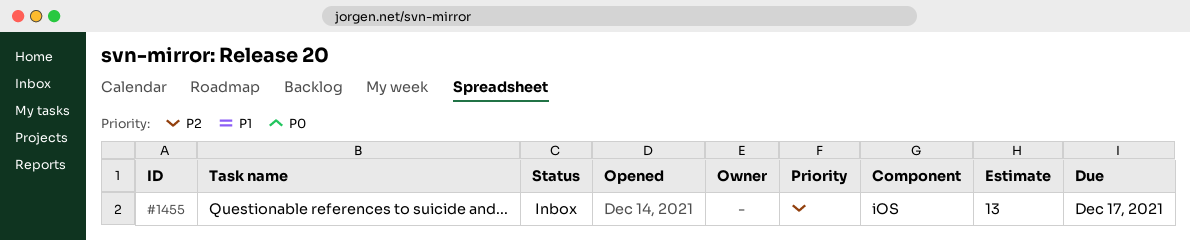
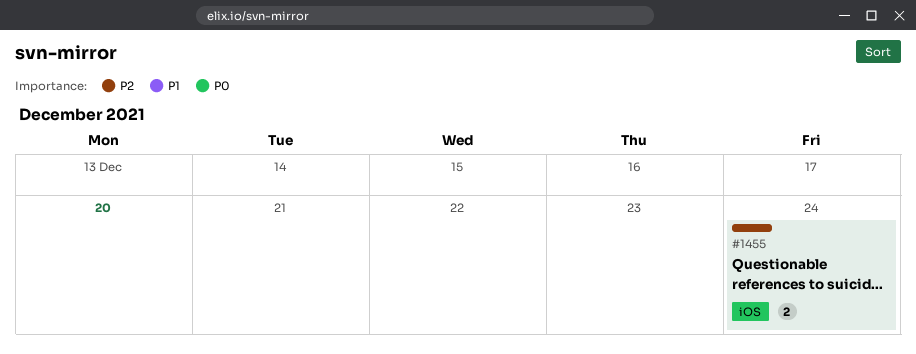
#1455, estimate: 13 -> 2
#1455, due: Dec 17 -> Dec 24

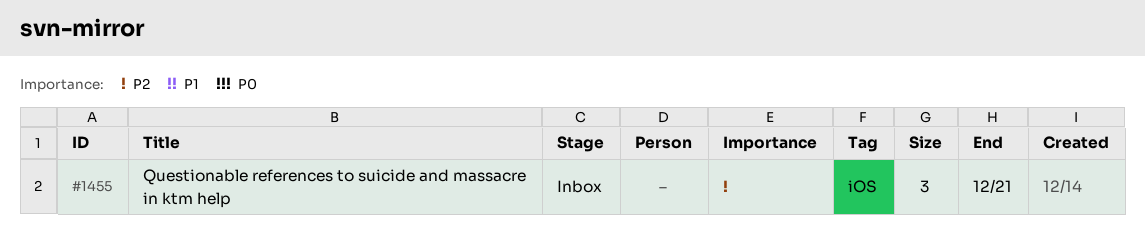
#1455, estimate: 2 -> 3
#1455, due: Dec 24 -> Dec 21

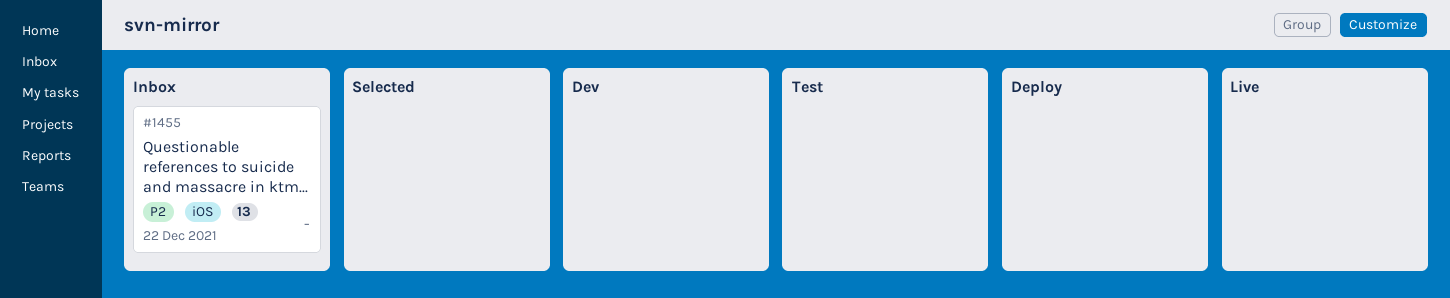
#1455, estimate: 3 -> 13
#1455, due: Dec 21 -> Dec 22

